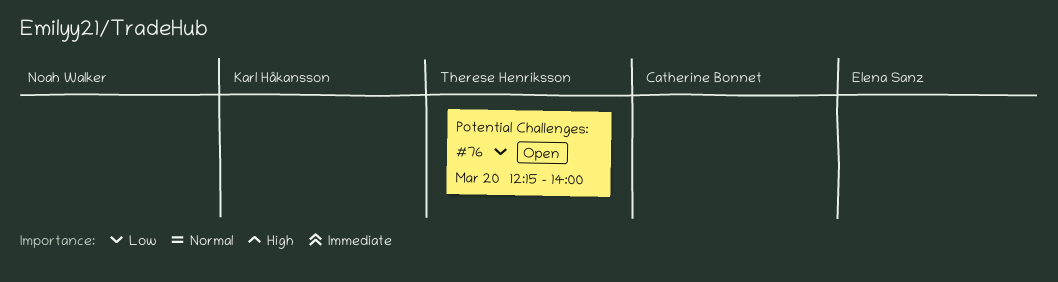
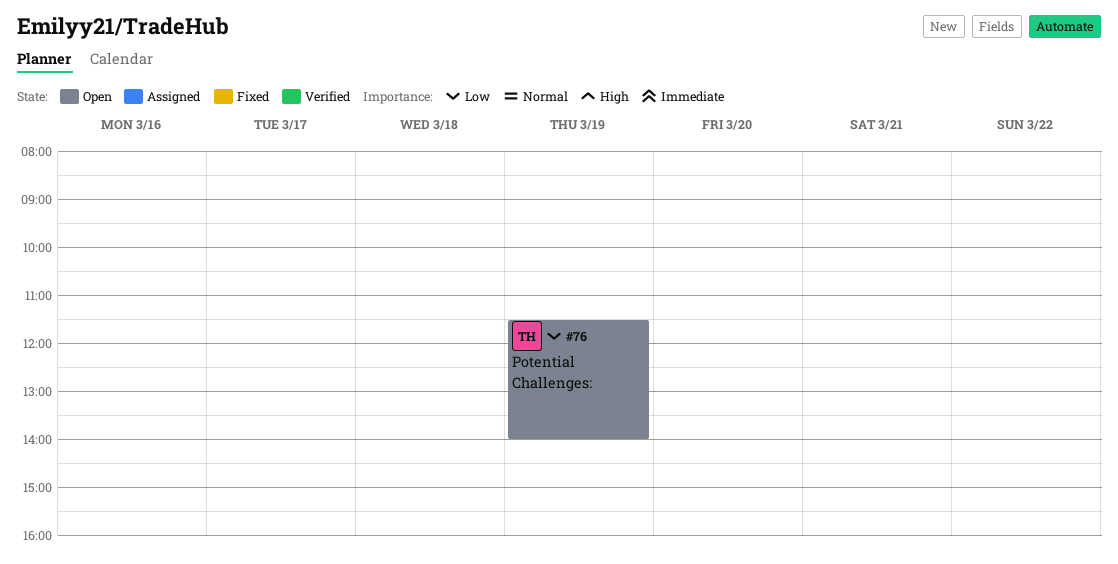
#76, day: Mar 20 -> Mar 19
#76, begins: 12:15 -> 11:30

